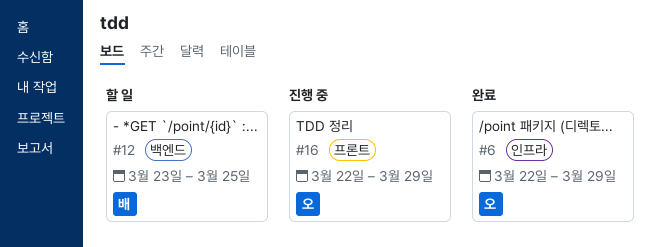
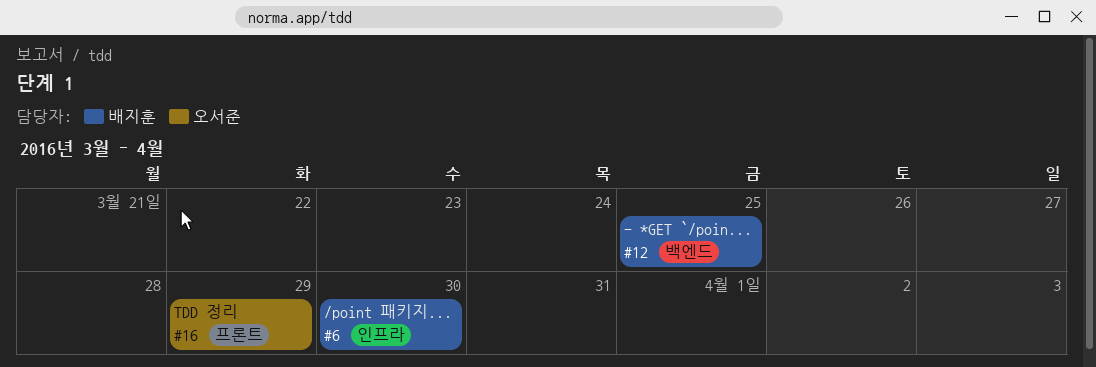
#6, owner: 오서준 -> 배지훈
#6, due: Mar 29 -> Mar 30

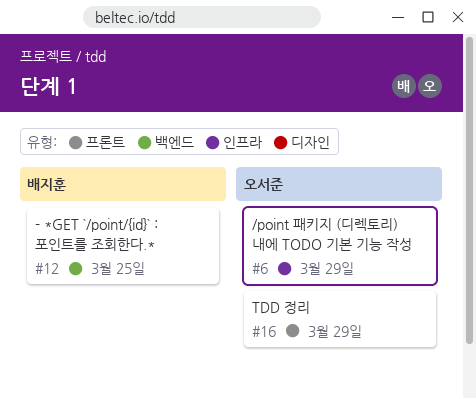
#6, owner: 배지훈 -> 오서준
#6, due: Mar 30 -> Mar 29

